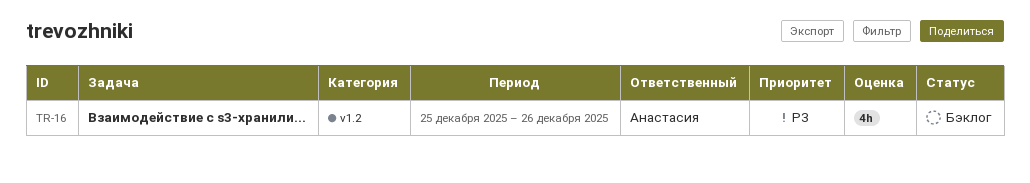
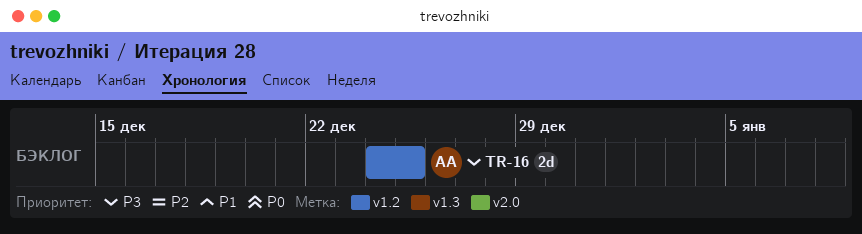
TR-16, estimate: 4h -> 2d
TR-16, start: Dec 25 -> Dec 24
TR-16, due: Dec 26 -> Dec 25

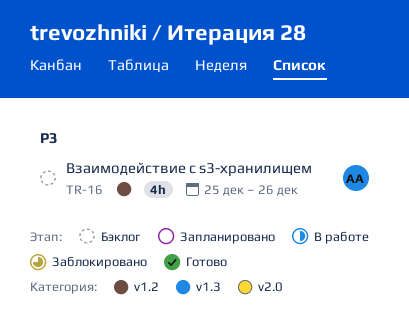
TR-16, estimate: 2d -> 4h
TR-16, start: Dec 24 -> Dec 25
TR-16, due: Dec 25 -> Dec 26

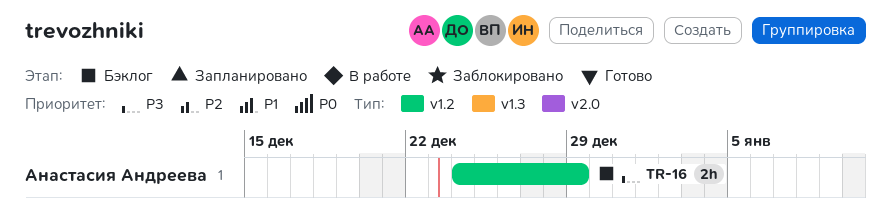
TR-16, estimate: 4h -> 2h
TR-16, start: Dec 25 -> Dec 24
TR-16, due: Dec 26 -> Dec 29

